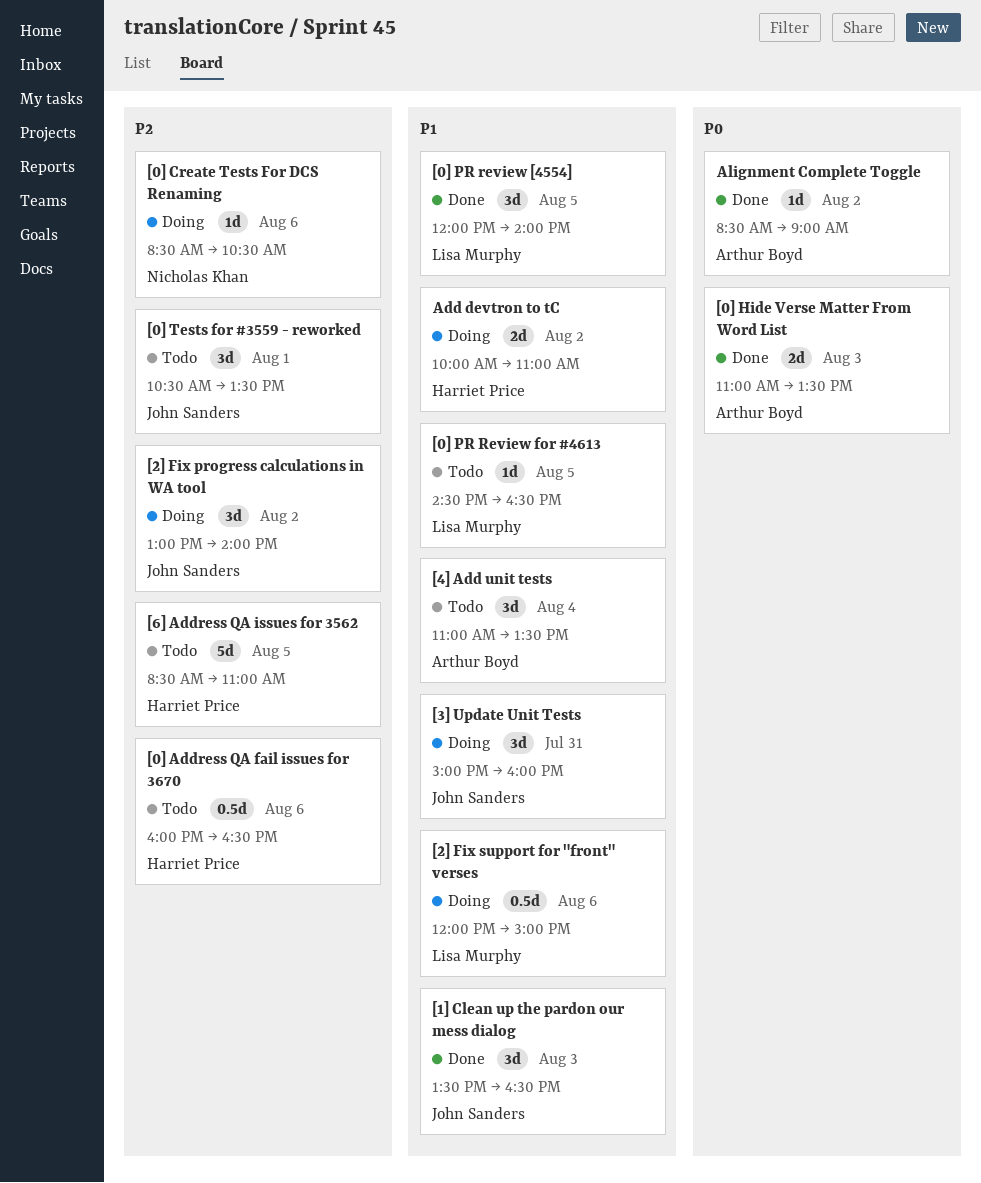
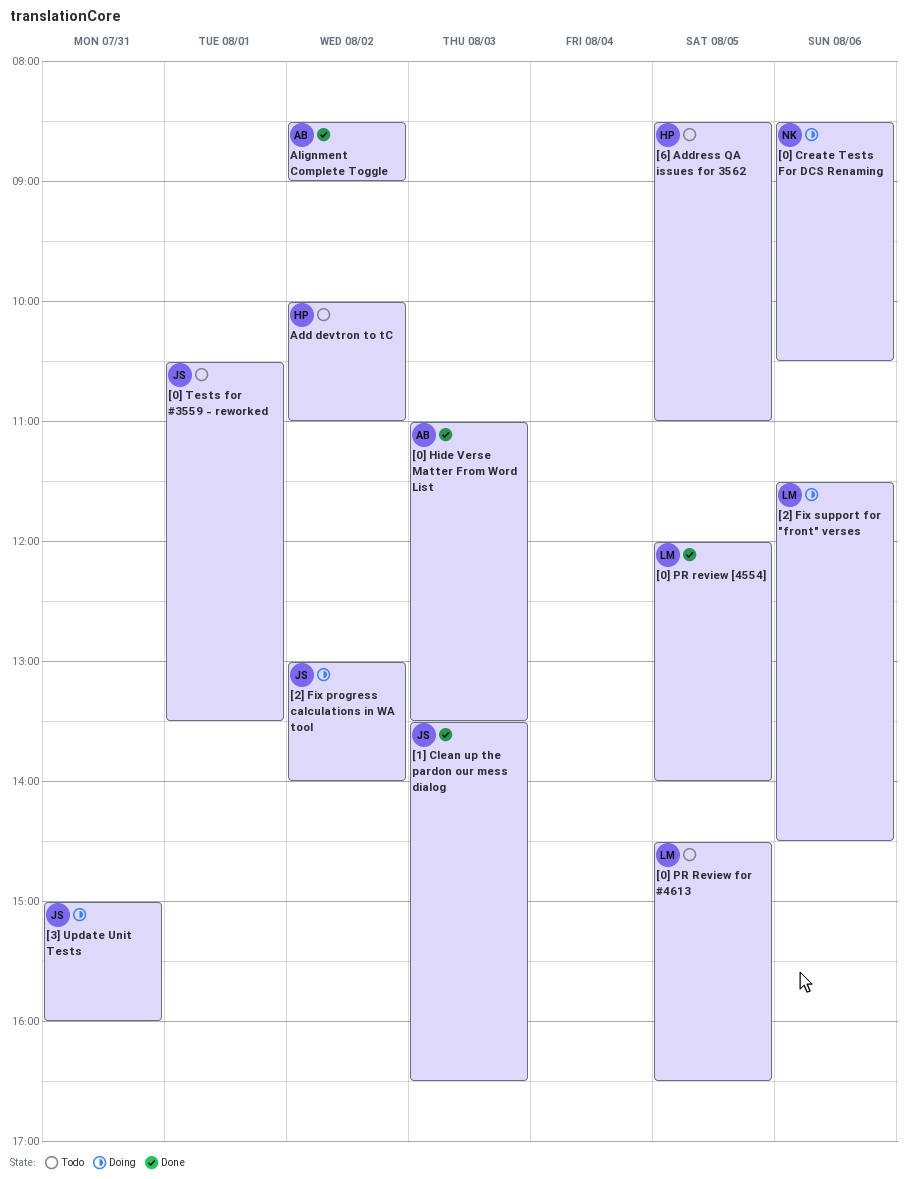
[0] Address QA fail issues for 3670: present -> none
[2] Fix support for "front" verses, begins: 12:00 -> 11:30
[2] Fix support for "front" verses, ends: 15:00 -> 14:30
[4] Add unit tests: present -> none
Add devtron to tC, status: Doing -> Todo

